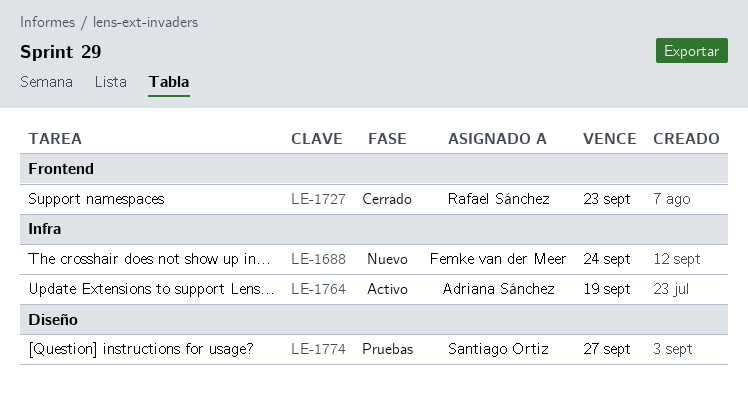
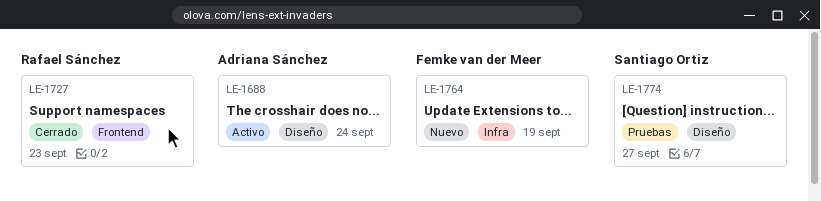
LE-1688, status: Nuevo -> Activo
LE-1688, owner: Femke van der Meer -> Adriana Sánchez
LE-1688, label: Infra -> Diseño
LE-1764, status: Activo -> Nuevo
LE-1764, owner: Adriana Sánchez -> Femke van der Meer

